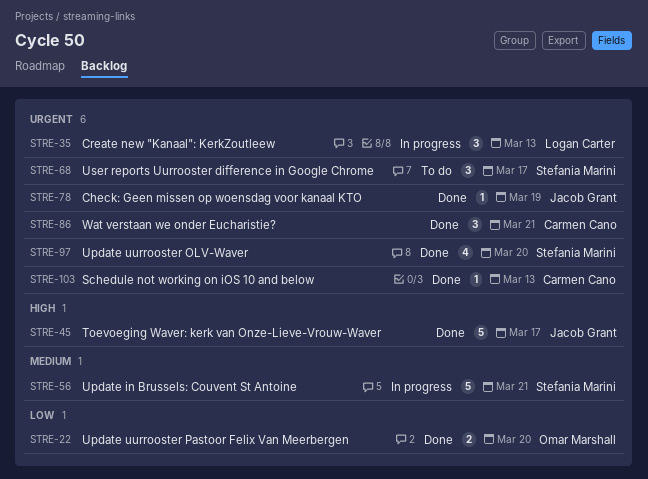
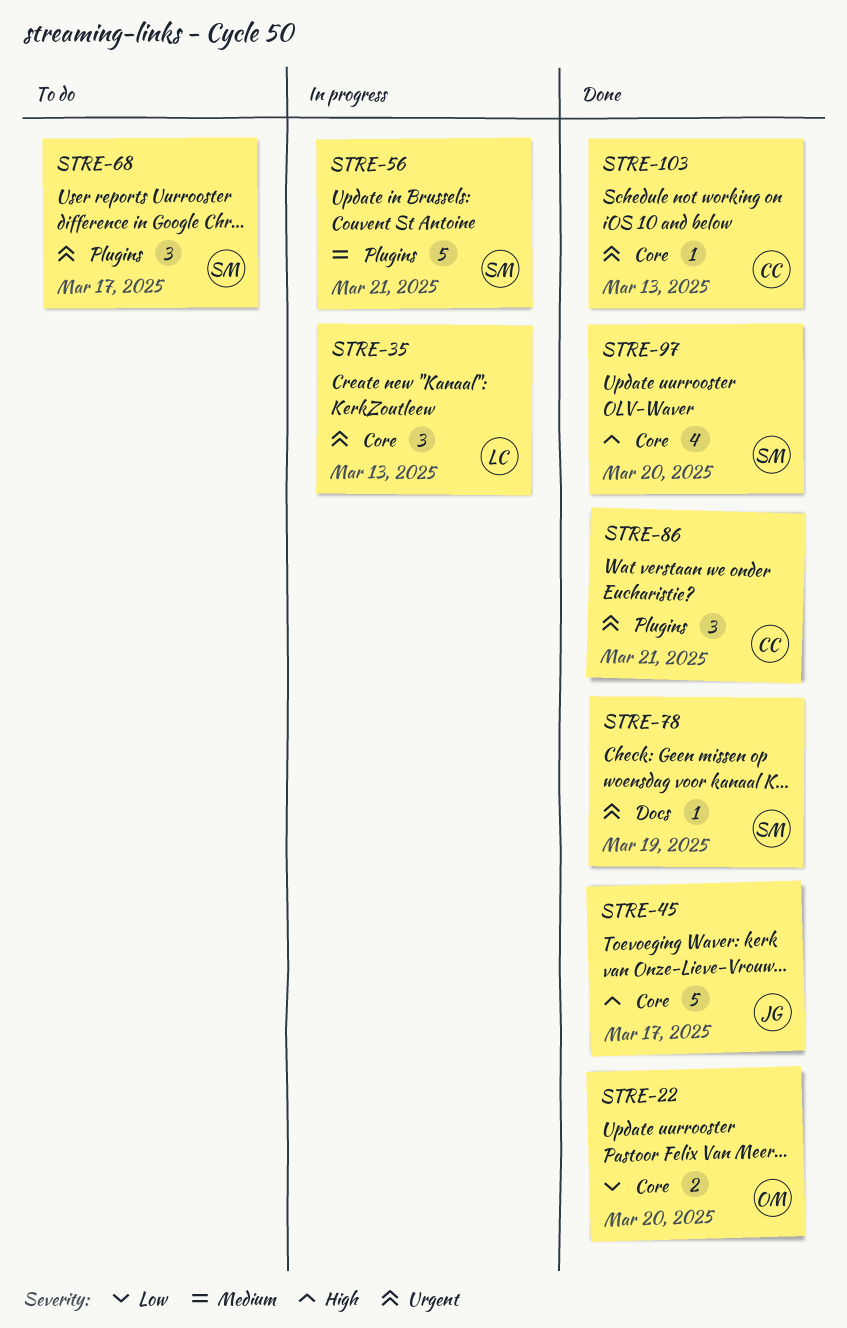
STRE-78, owner: Jacob Grant -> Stefania Marini
STRE-97, priority: Urgent -> High

